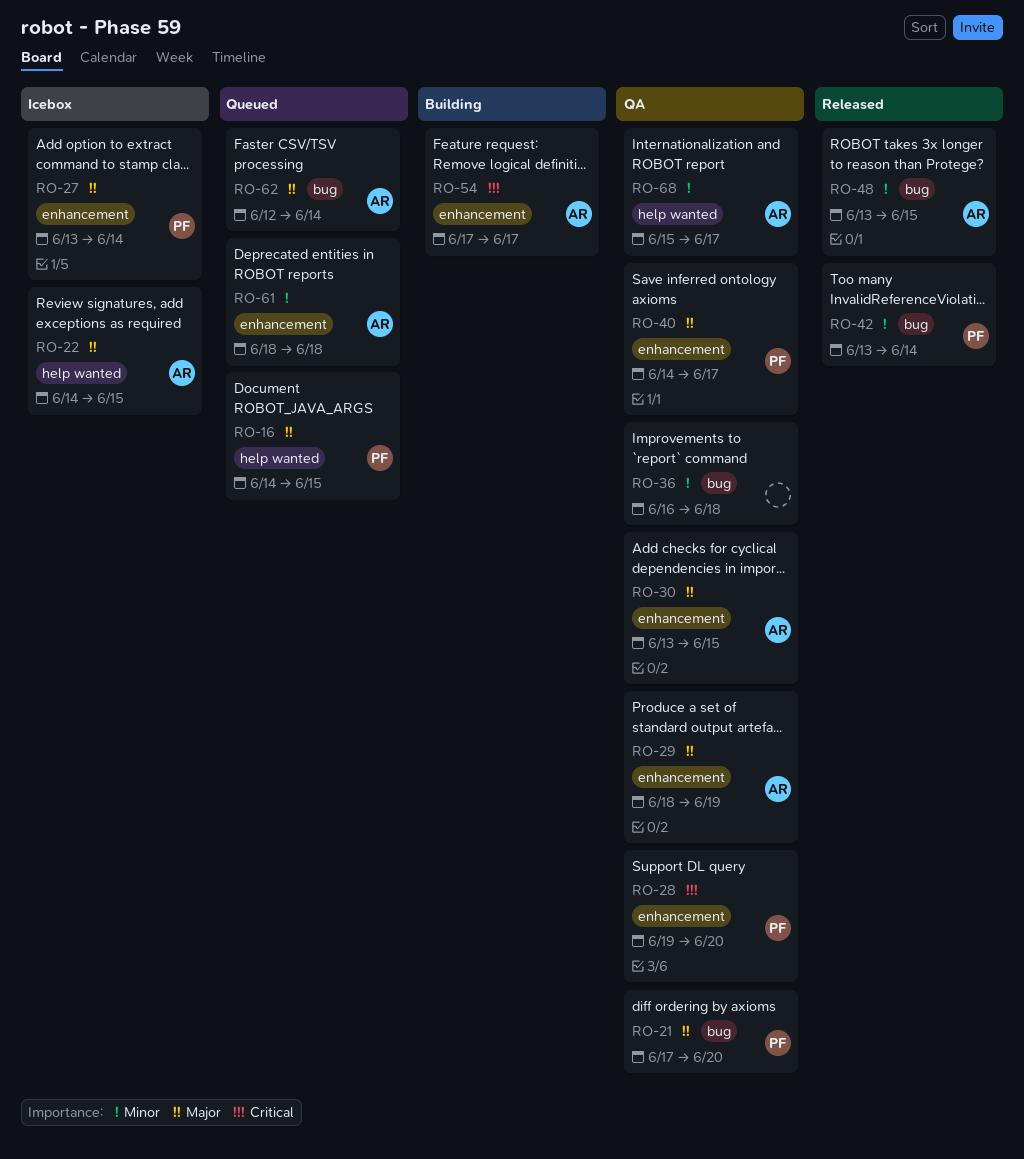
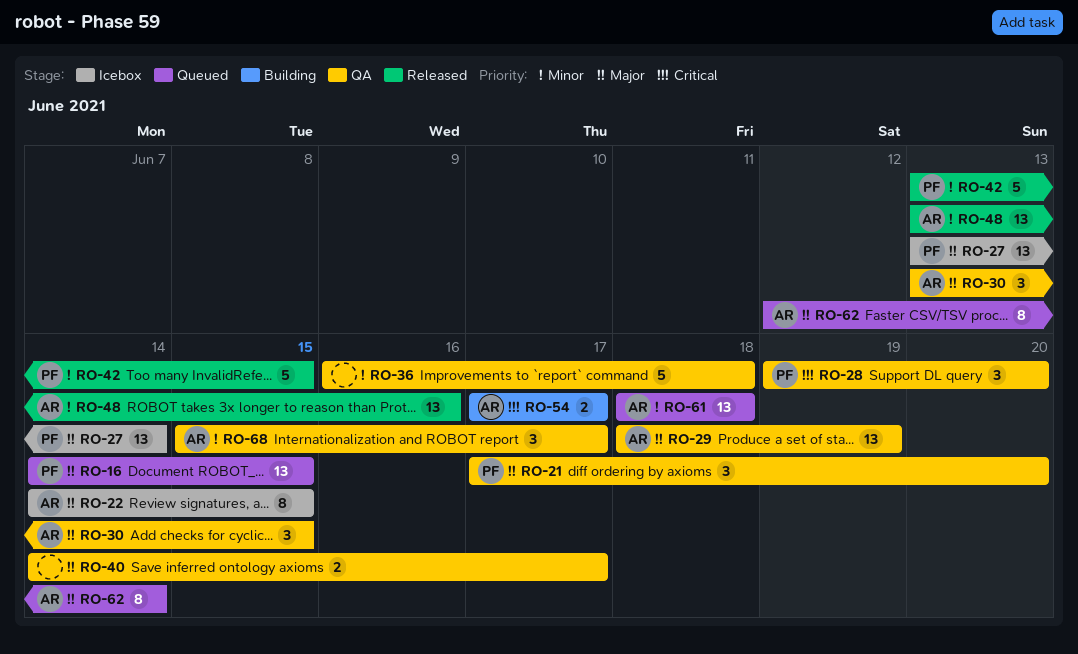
RO-40, owner: PF -> none
RO-42, due: Jun 14 -> Jun 15
RO-48, due: Jun 15 -> Jun 16

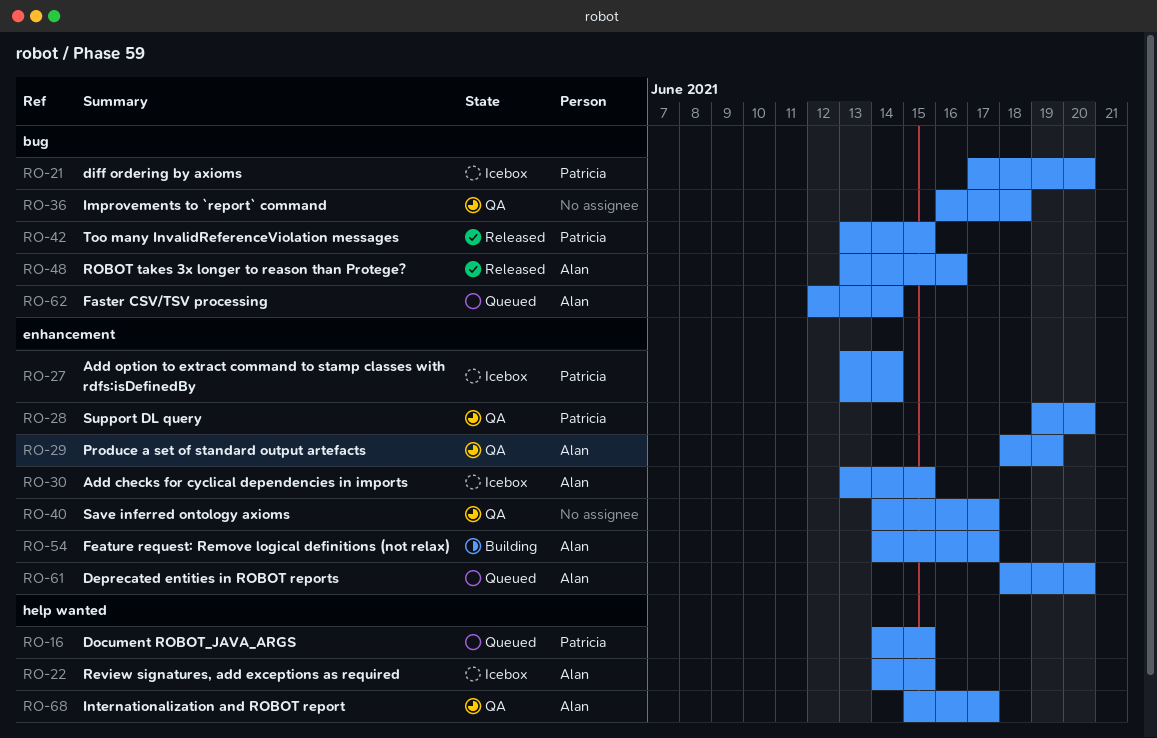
RO-21, status: QA -> Icebox
RO-30, status: QA -> Icebox
RO-54, start: Jun 17 -> Jun 14
RO-61, due: Jun 18 -> Jun 20

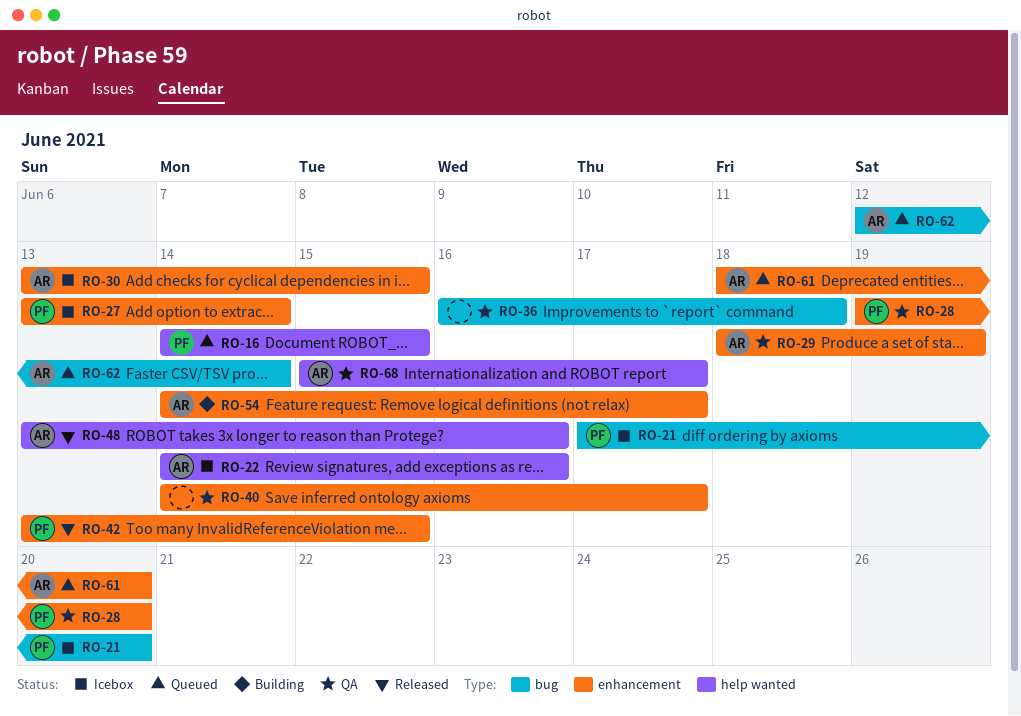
RO-22, due: Jun 15 -> Jun 16
RO-42, label: bug -> enhancement
RO-48, label: bug -> help wanted

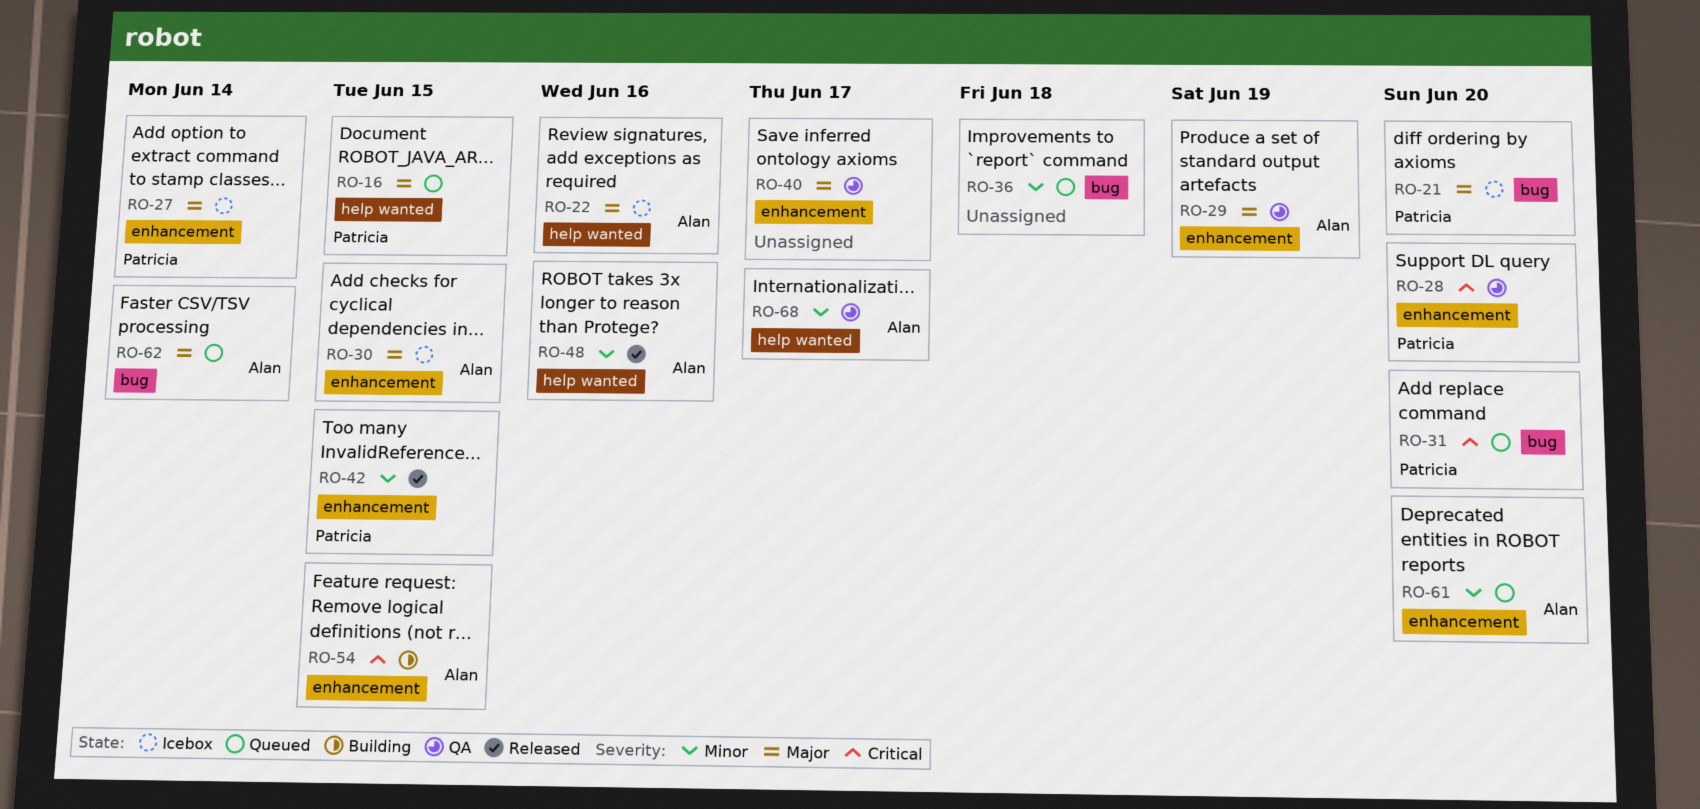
RO-31: none -> present
RO-36, status: QA -> Queued
RO-54, due: Jun 17 -> Jun 15

